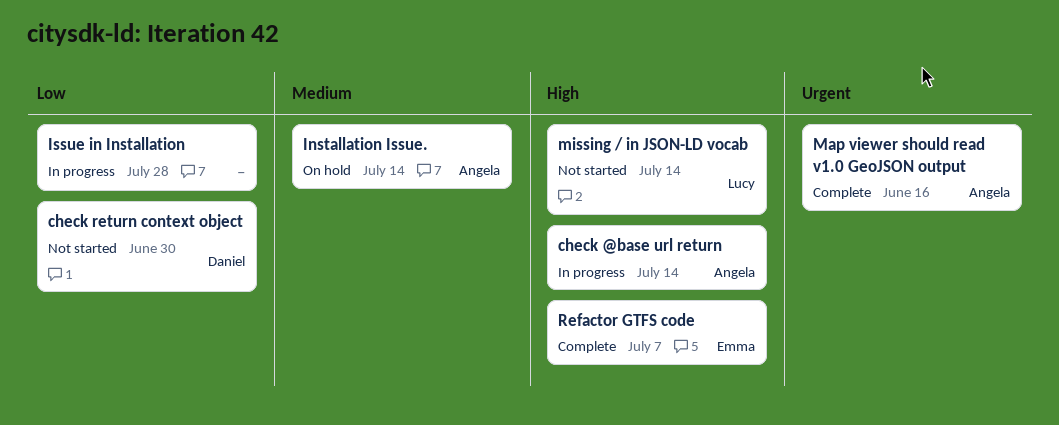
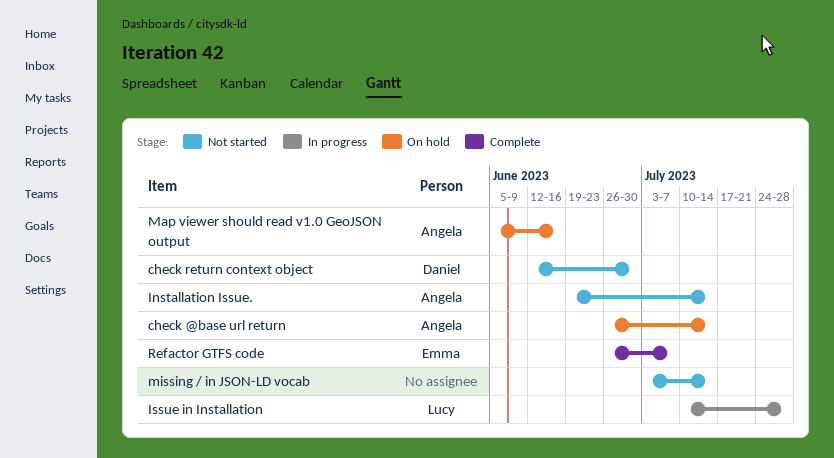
check @base url return, status: In progress -> On hold
Installation Issue., status: On hold -> Not started
Issue in Installation, owner: none -> Lucy
Map viewer should read v1.0 GeoJSON output, status: Complete -> On hold
missing / in JSON-LD vocab, owner: Lucy -> none

